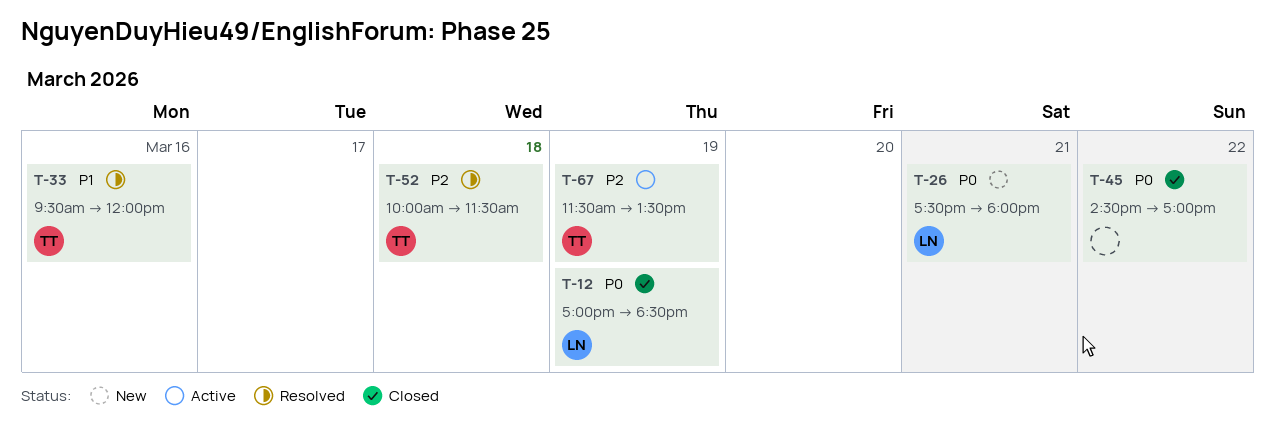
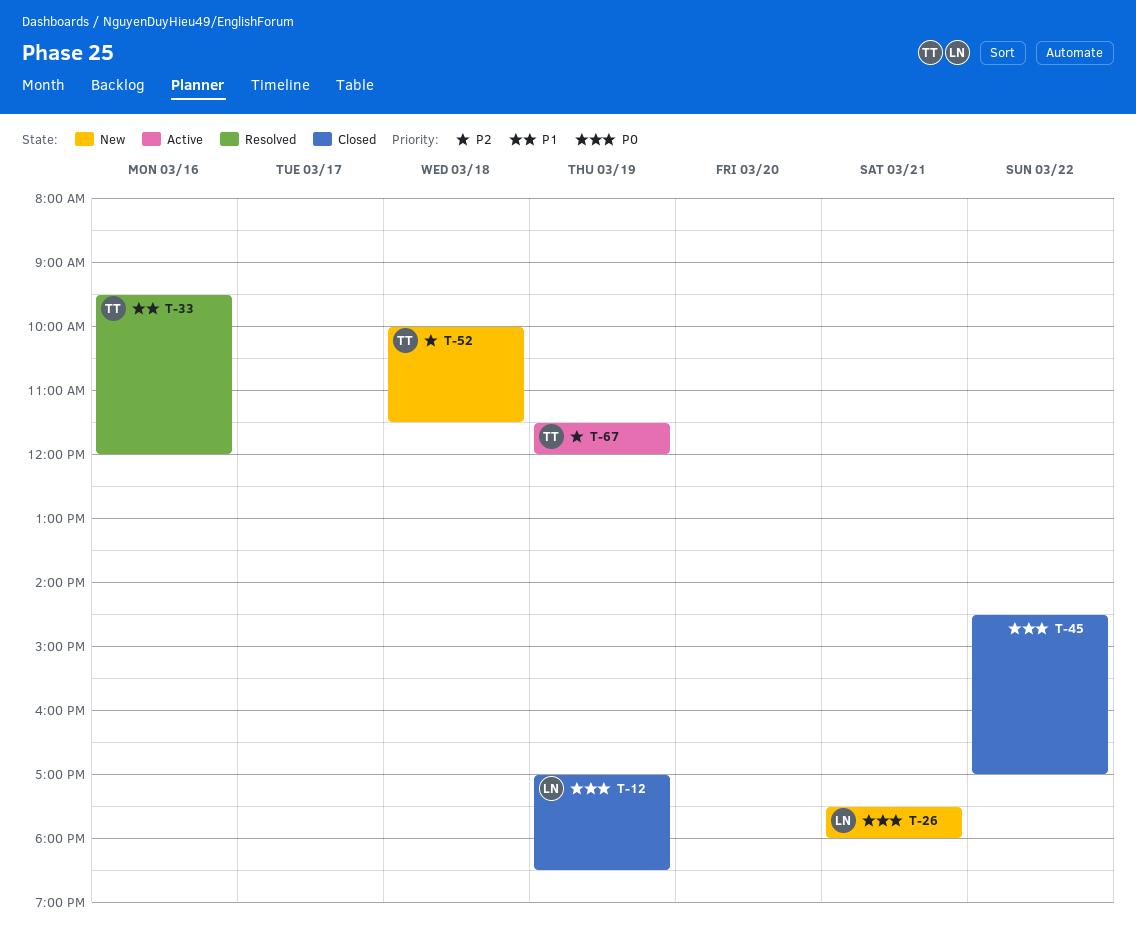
T-52, status: Resolved -> New
T-67, ends: 13:30 -> 12:00

